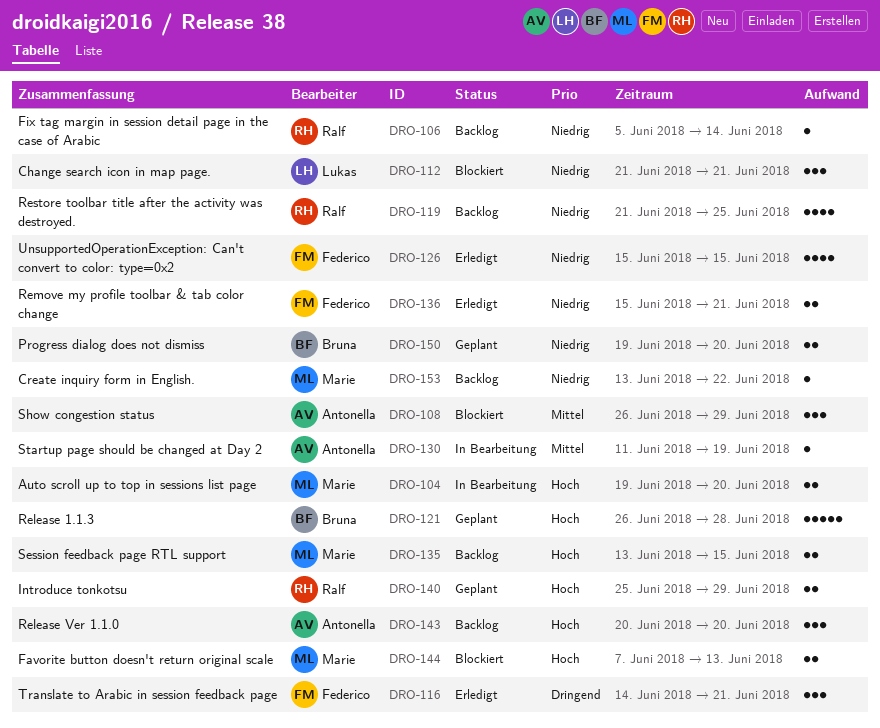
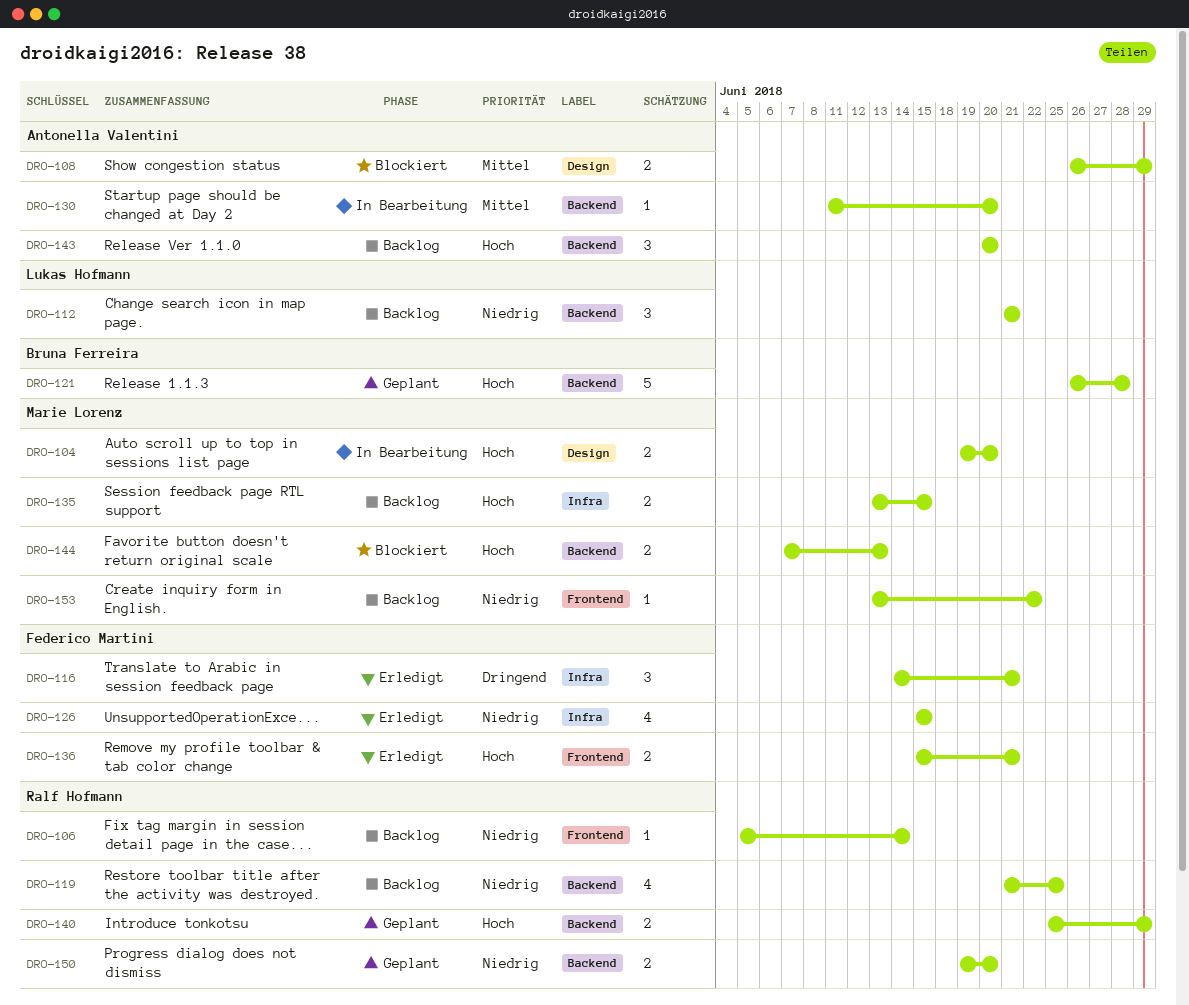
DRO-108, estimate: 3 -> 2
DRO-112, status: Blockiert -> Backlog
DRO-130, due: Jun 19 -> Jun 20
DRO-136, priority: Niedrig -> Hoch
DRO-150, owner: Bruna Ferreira -> Ralf Hofmann

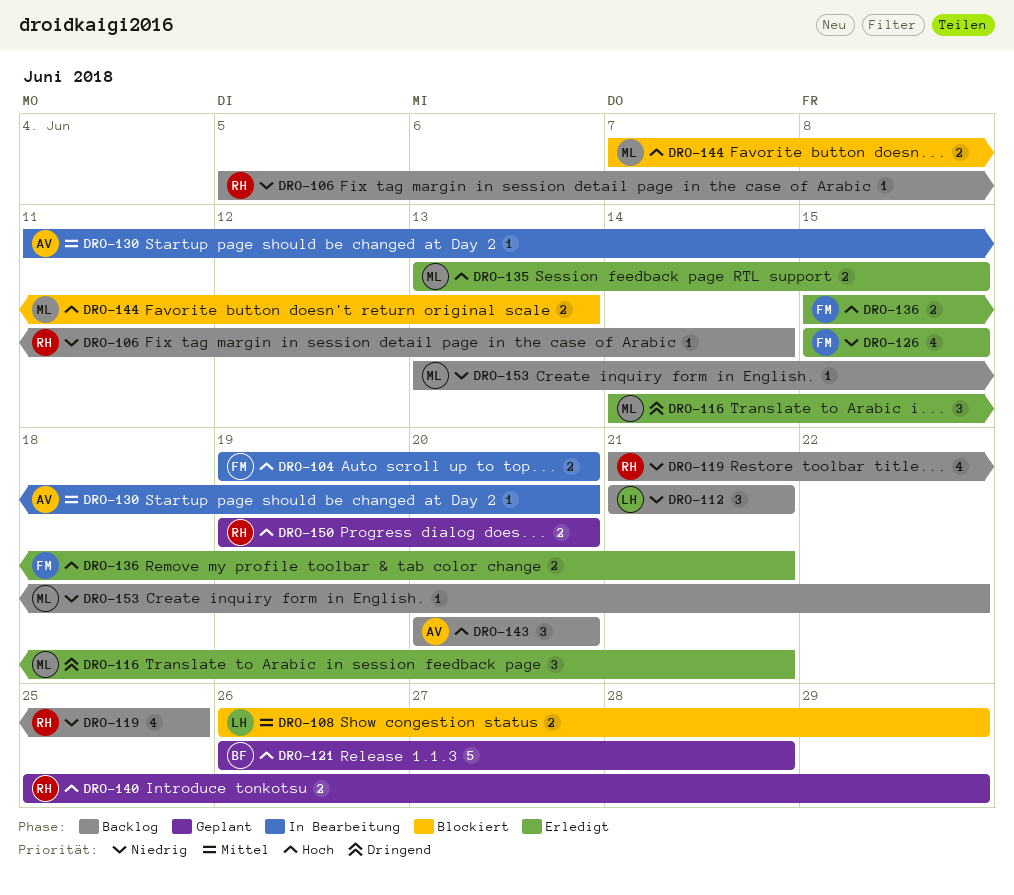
DRO-104, owner: Marie Lorenz -> Federico Martini
DRO-108, owner: Antonella Valentini -> Lukas Hofmann
DRO-116, owner: Federico Martini -> Marie Lorenz
DRO-135, status: Backlog -> Erledigt
DRO-150, priority: Niedrig -> Hoch

